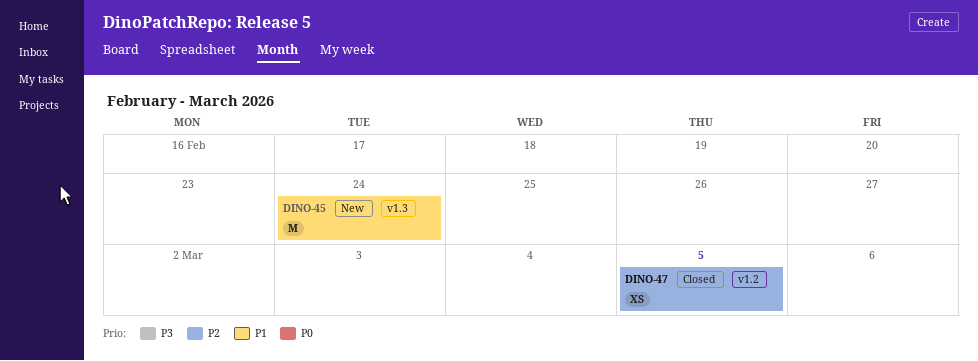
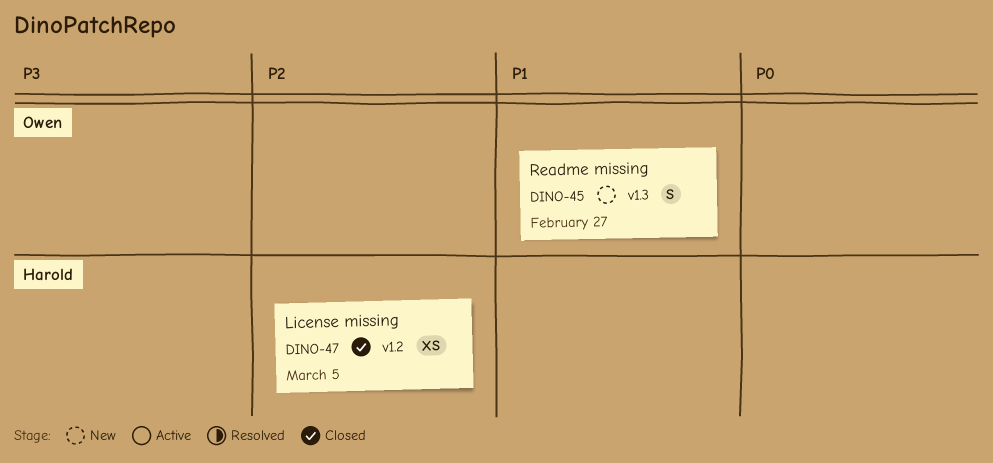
DINO-45, estimate: M -> S
DINO-45, due: Feb 24 -> Feb 27

